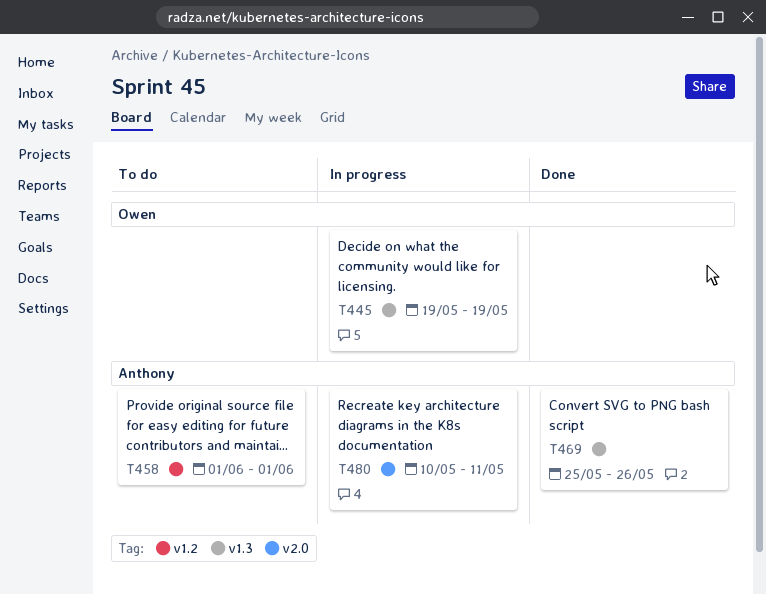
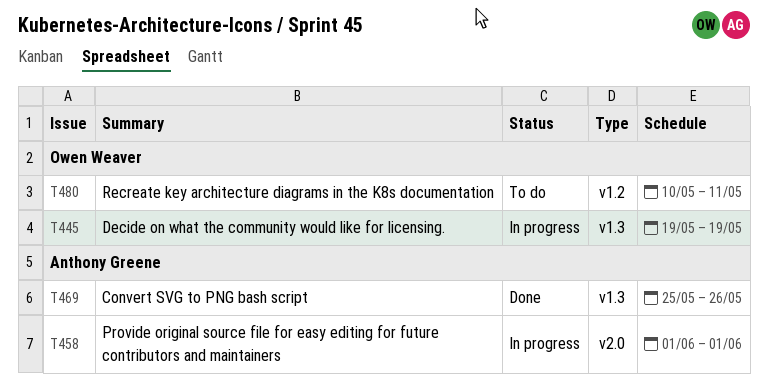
T458, status: To do -> In progress
T458, label: v1.2 -> v2.0
T480, status: In progress -> To do
T480, owner: Anthony Greene -> Owen Weaver
T480, label: v2.0 -> v1.2

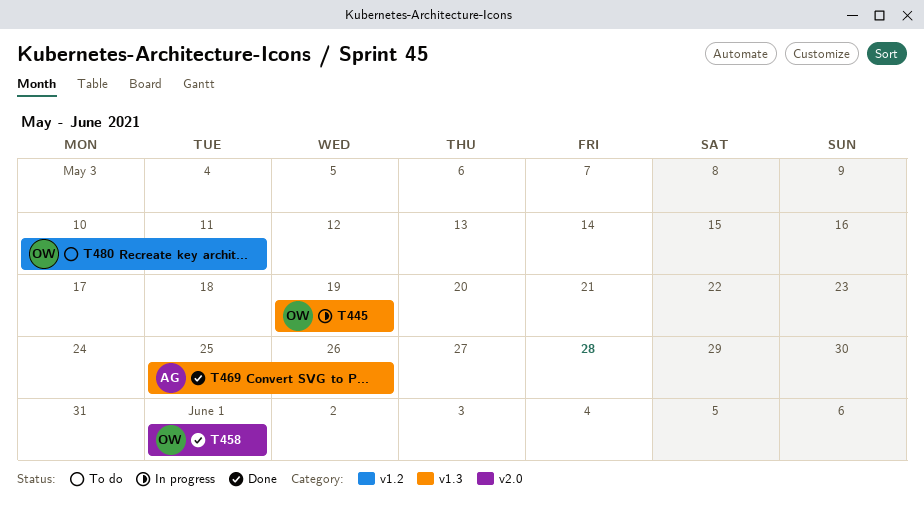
T458, status: In progress -> Done
T458, owner: Anthony Greene -> Owen Weaver

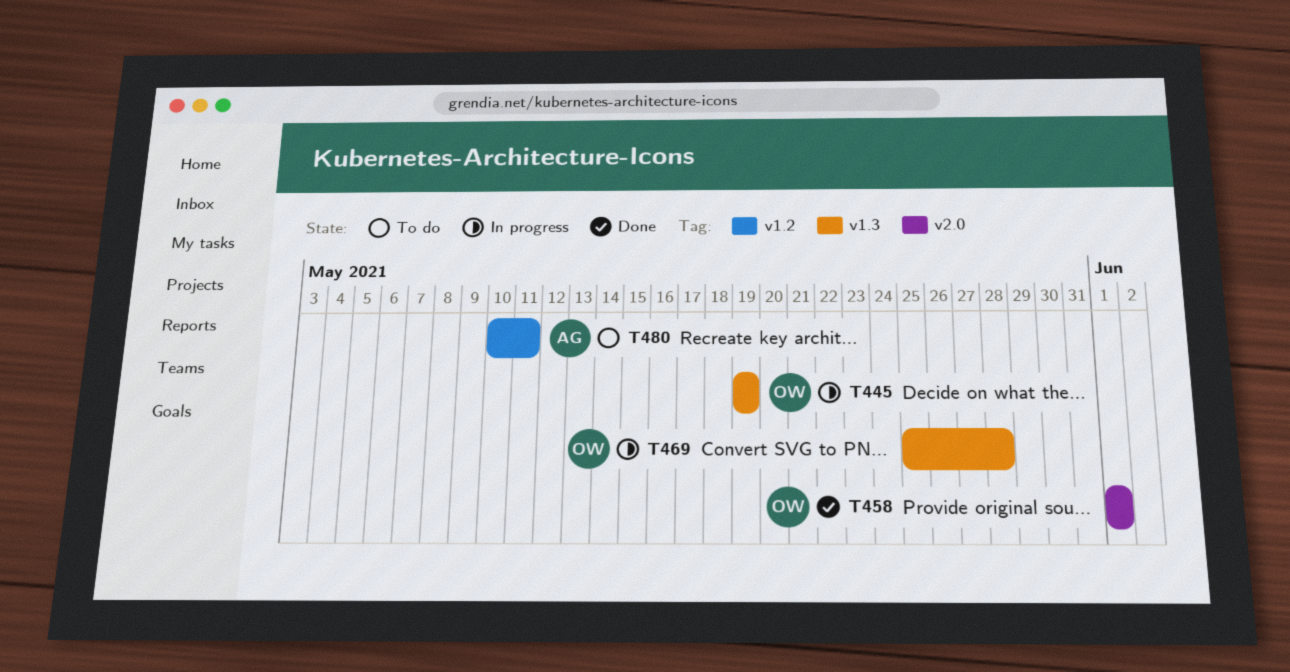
T469, status: Done -> In progress
T469, owner: AG -> OW
T469, due: May 26 -> May 28
T480, owner: OW -> AG

